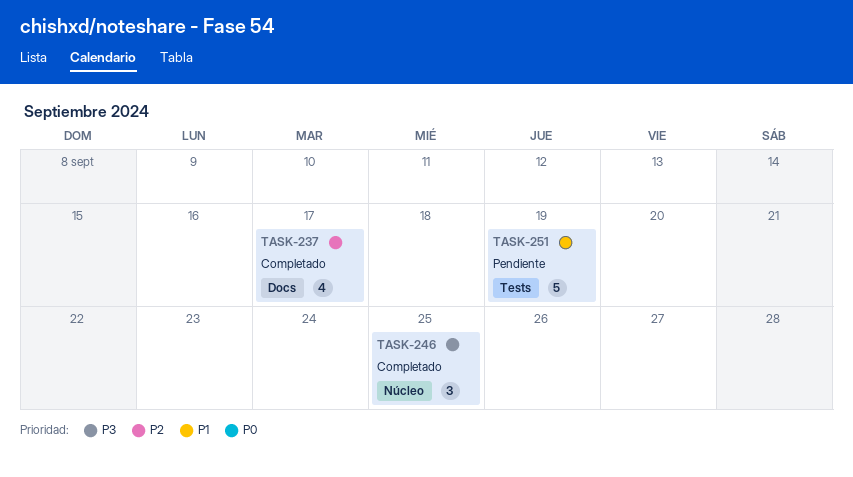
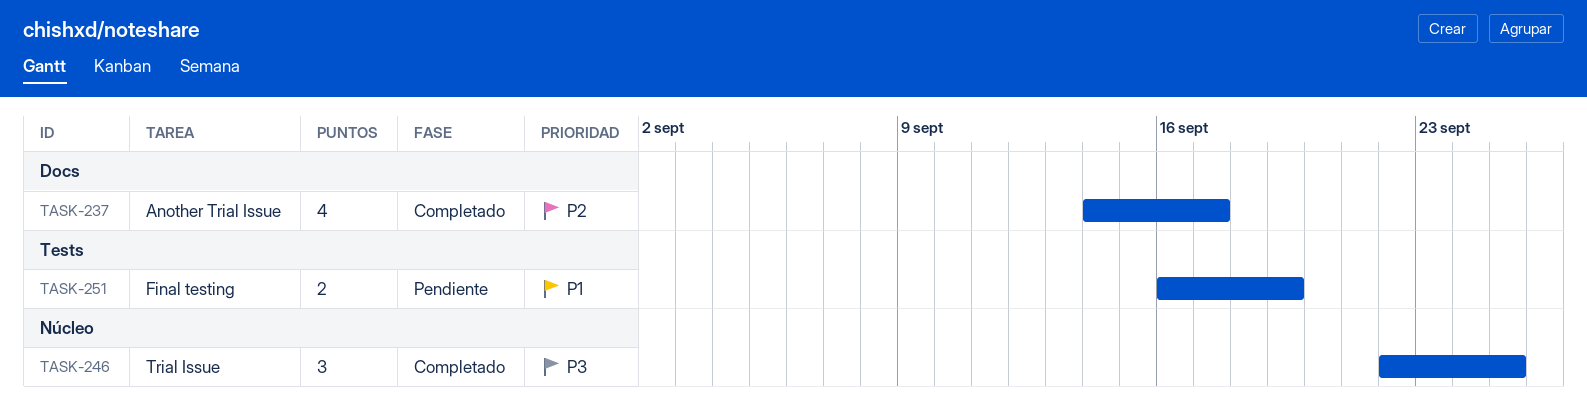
TASK-251, estimate: 5 -> 2

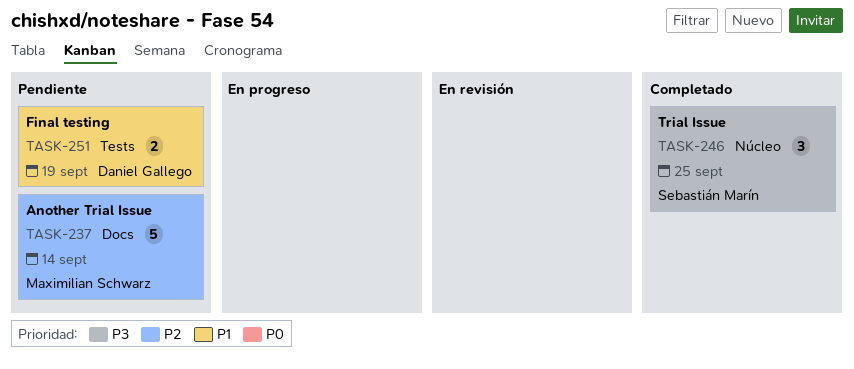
TASK-237, status: Completado -> Pendiente
TASK-237, estimate: 4 -> 5
TASK-237, due: Sep 17 -> Sep 14

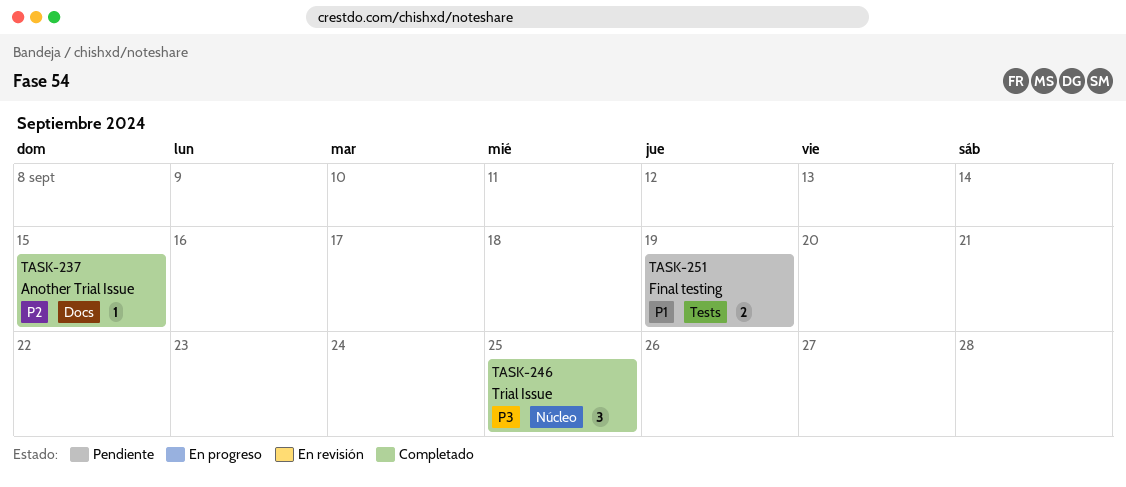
TASK-237, status: Pendiente -> Completado
TASK-237, estimate: 5 -> 1
TASK-237, due: Sep 14 -> Sep 15

